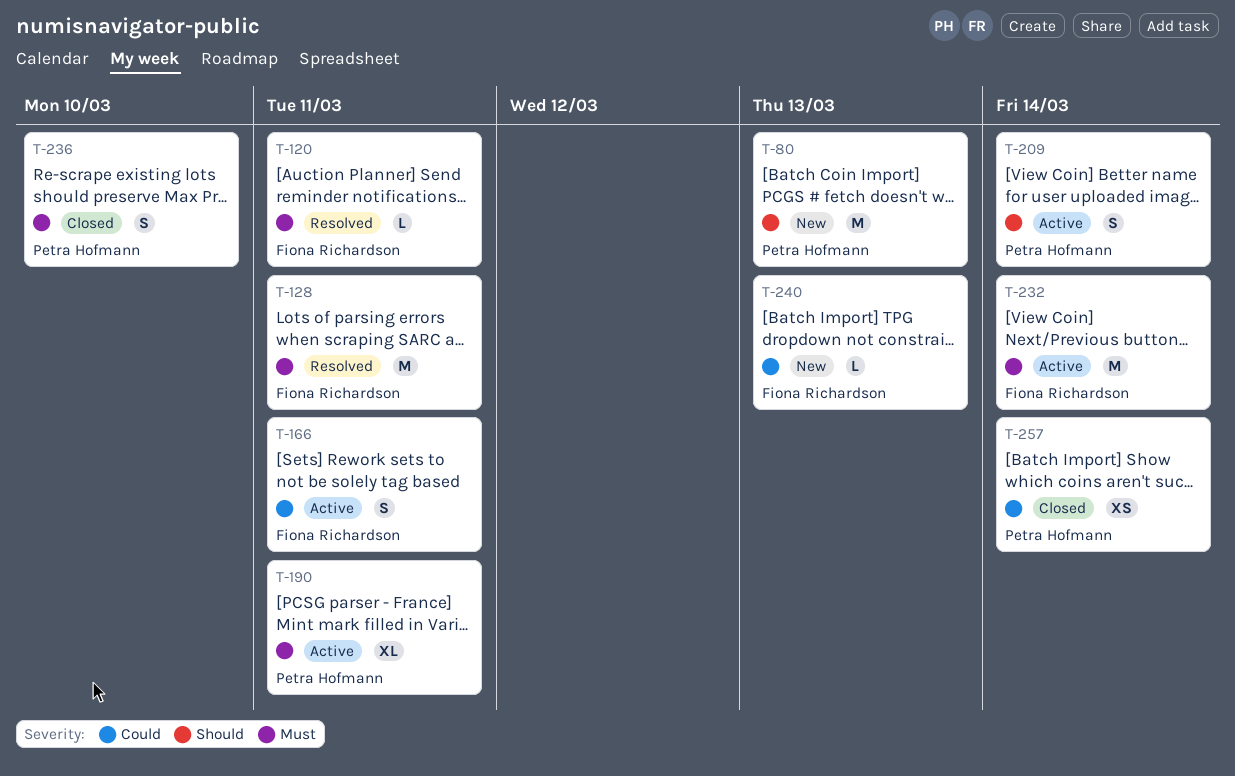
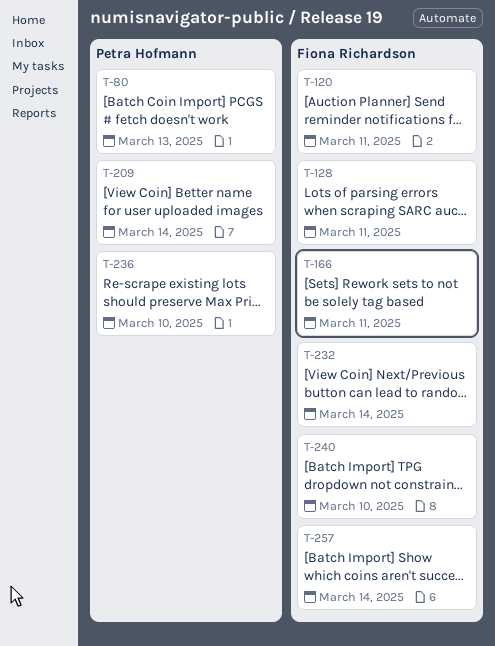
T-190: present -> none
T-240, due: Mar 13 -> Mar 10
T-257, owner: Petra Hofmann -> Fiona Richardson

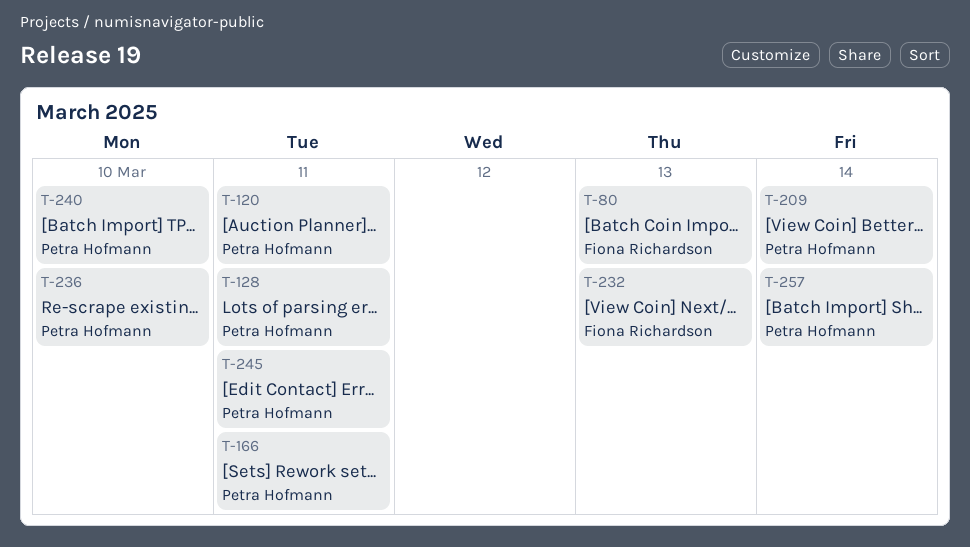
T-80, owner: Petra Hofmann -> Fiona Richardson
T-120, owner: Fiona Richardson -> Petra Hofmann
T-128, owner: Fiona Richardson -> Petra Hofmann
T-166, owner: Fiona Richardson -> Petra Hofmann
T-232, due: Mar 14 -> Mar 13
T-240, owner: Fiona Richardson -> Petra Hofmann
T-245: none -> present
T-257, owner: Fiona Richardson -> Petra Hofmann

